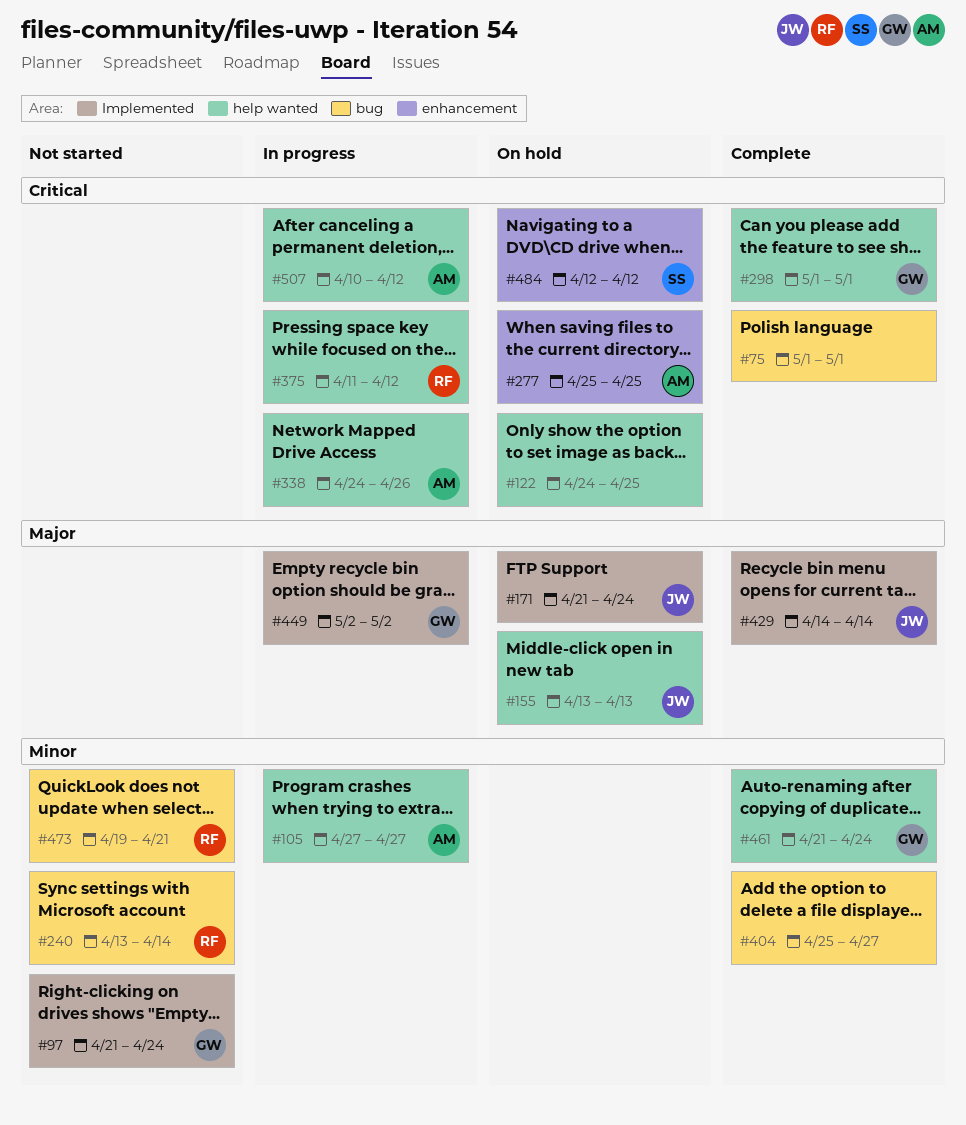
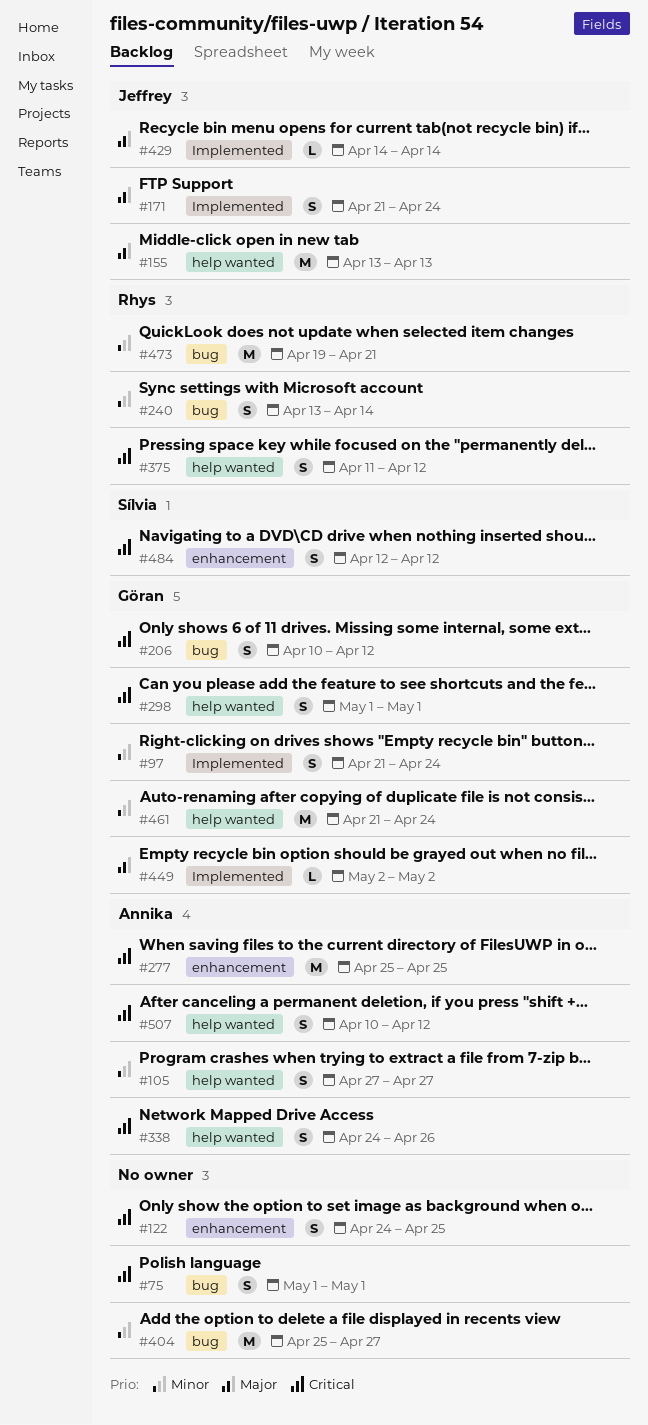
#122, label: help wanted -> enhancement
#206: none -> present

